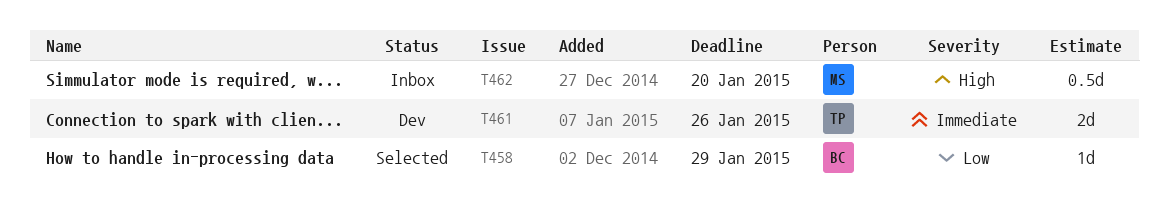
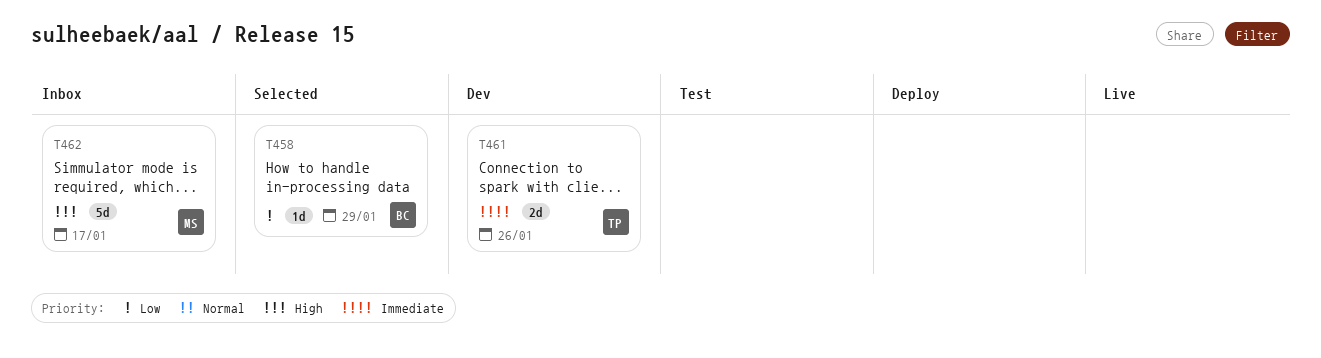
T462, estimate: 0.5d -> 5d
T462, due: Jan 20 -> Jan 17

